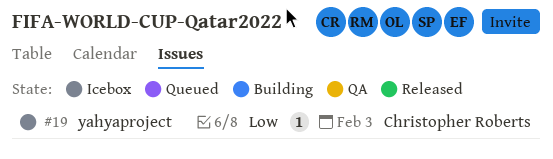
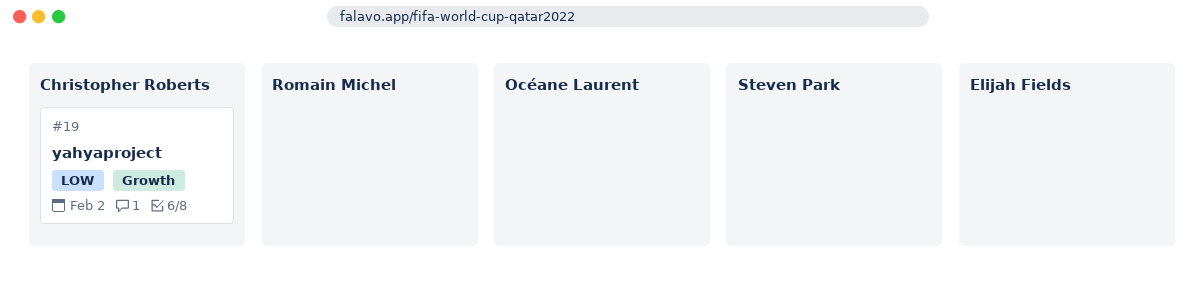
#19, due: Feb 3 -> Feb 2

